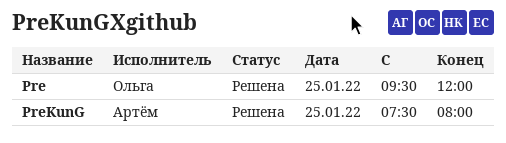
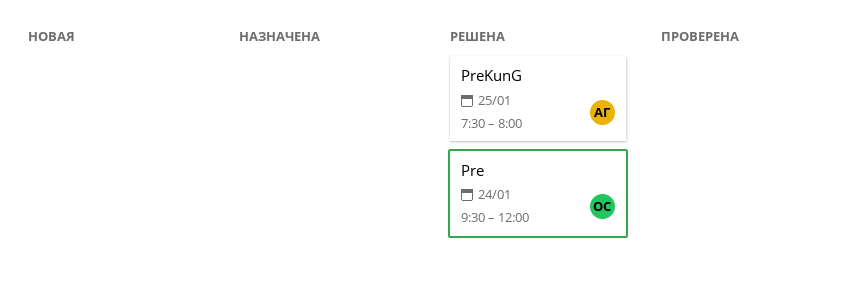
Pre, day: Jan 25 -> Jan 24

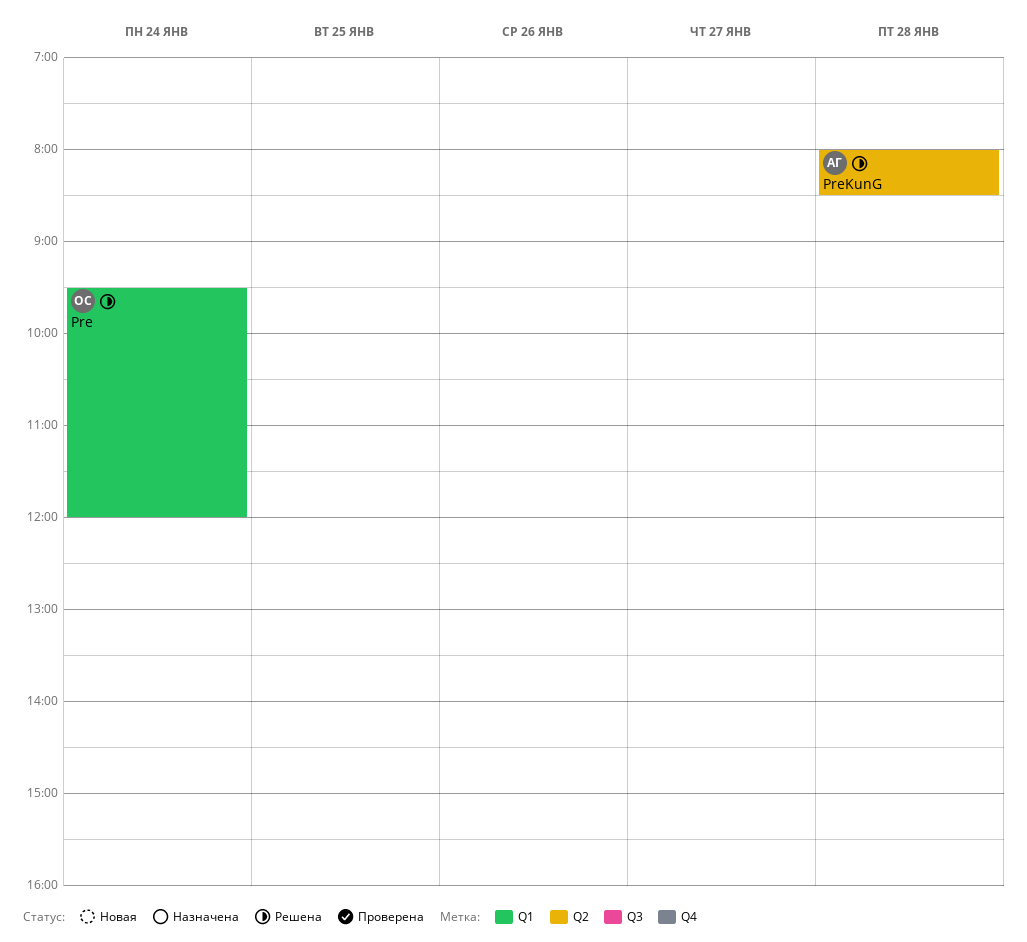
PreKunG, day: Jan 25 -> Jan 28
PreKunG, begins: 07:30 -> 08:00
PreKunG, ends: 08:00 -> 08:30

